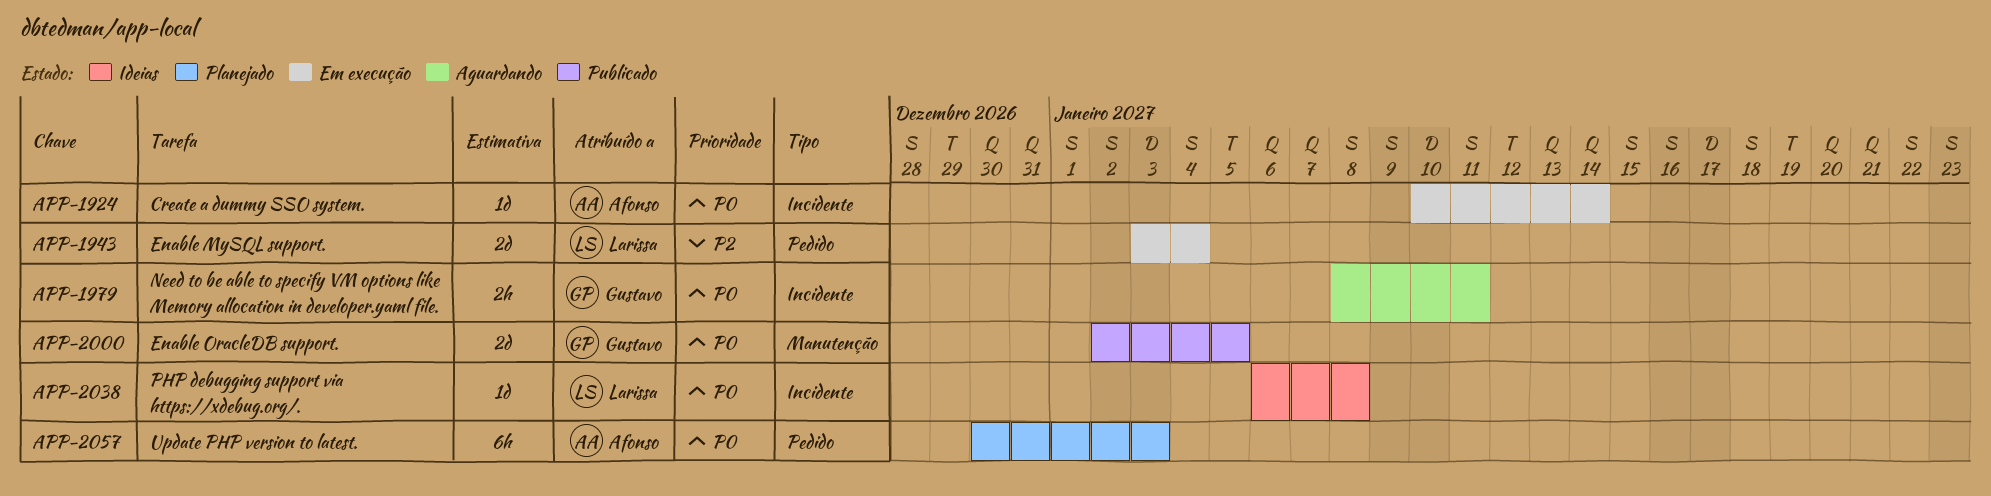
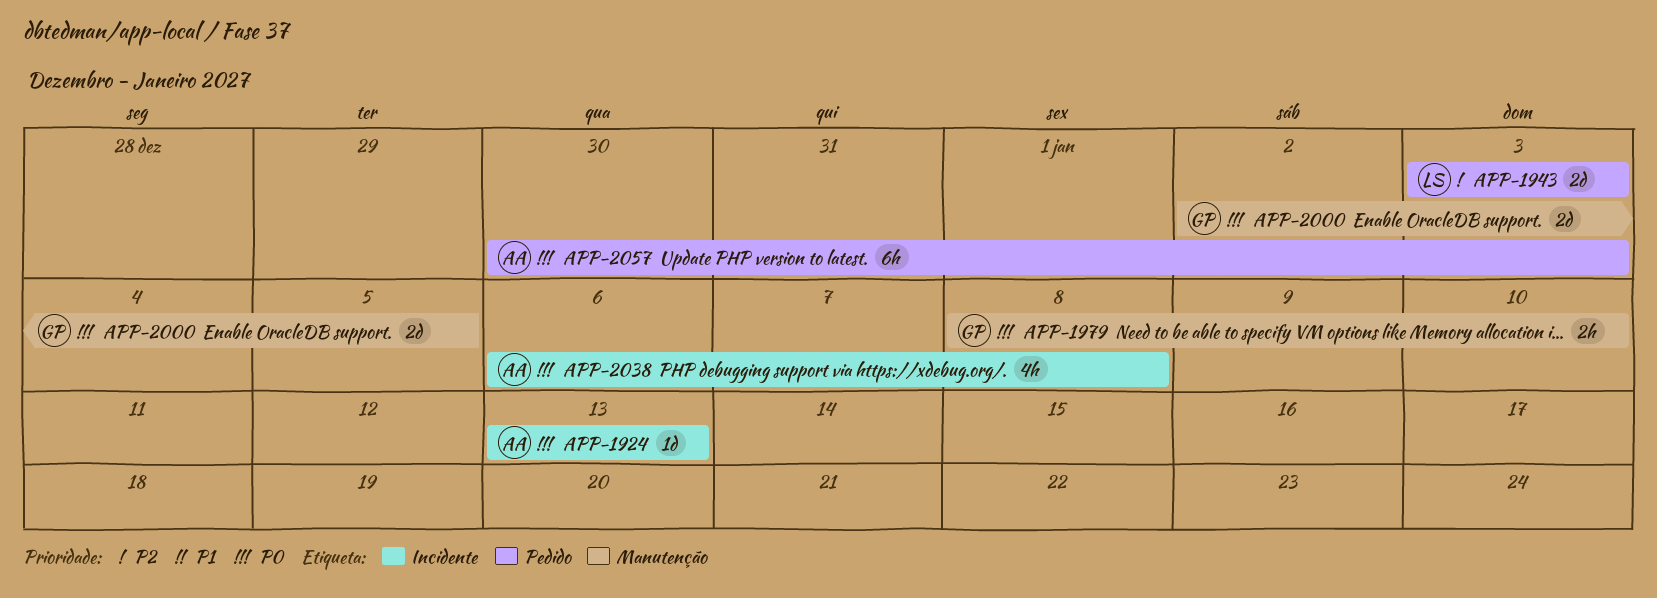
APP-1924, start: Jan 10 -> Jan 13
APP-1924, due: Jan 14 -> Jan 13
APP-1943, due: Jan 4 -> Jan 3
APP-1979, label: Incidente -> Manutenção
APP-1979, due: Jan 11 -> Jan 10
APP-2038, owner: Larissa -> Afonso
APP-2038, estimate: 1d -> 4h

